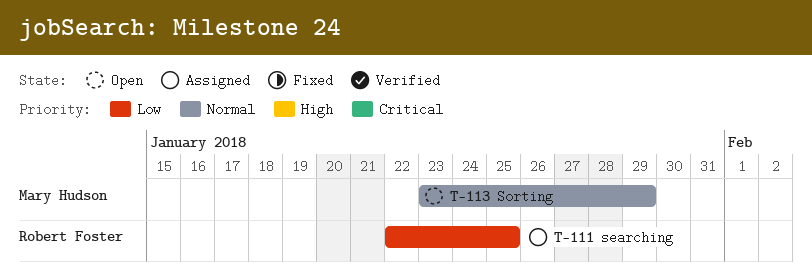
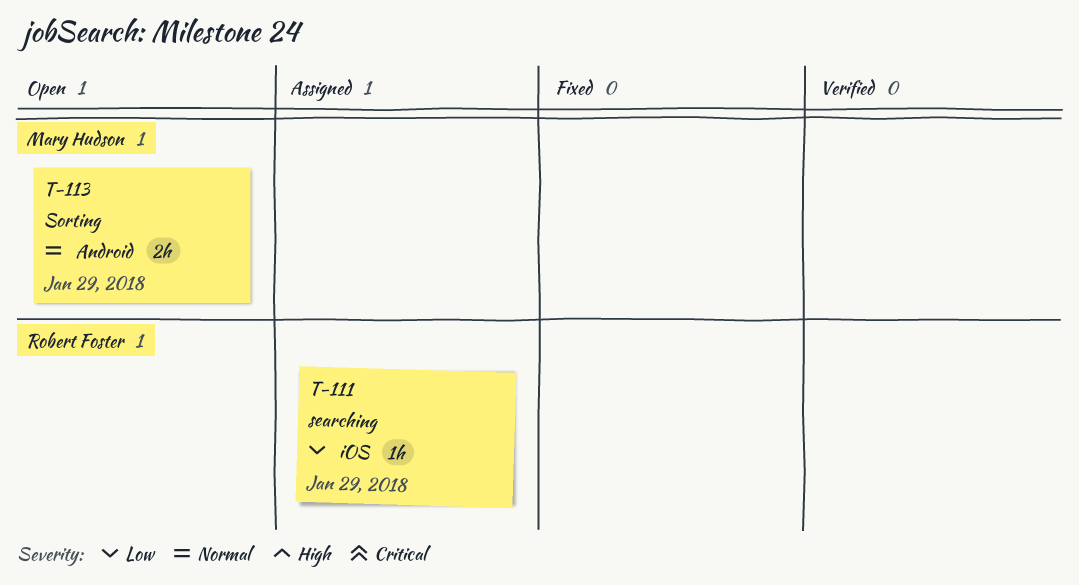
T-111, due: Jan 25 -> Jan 29

